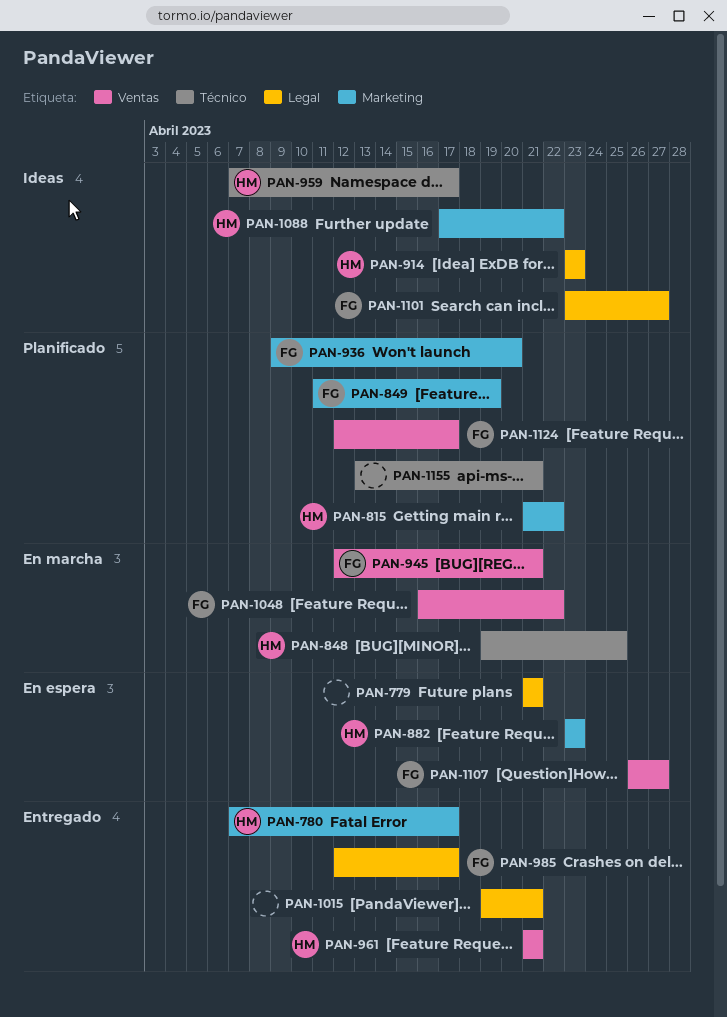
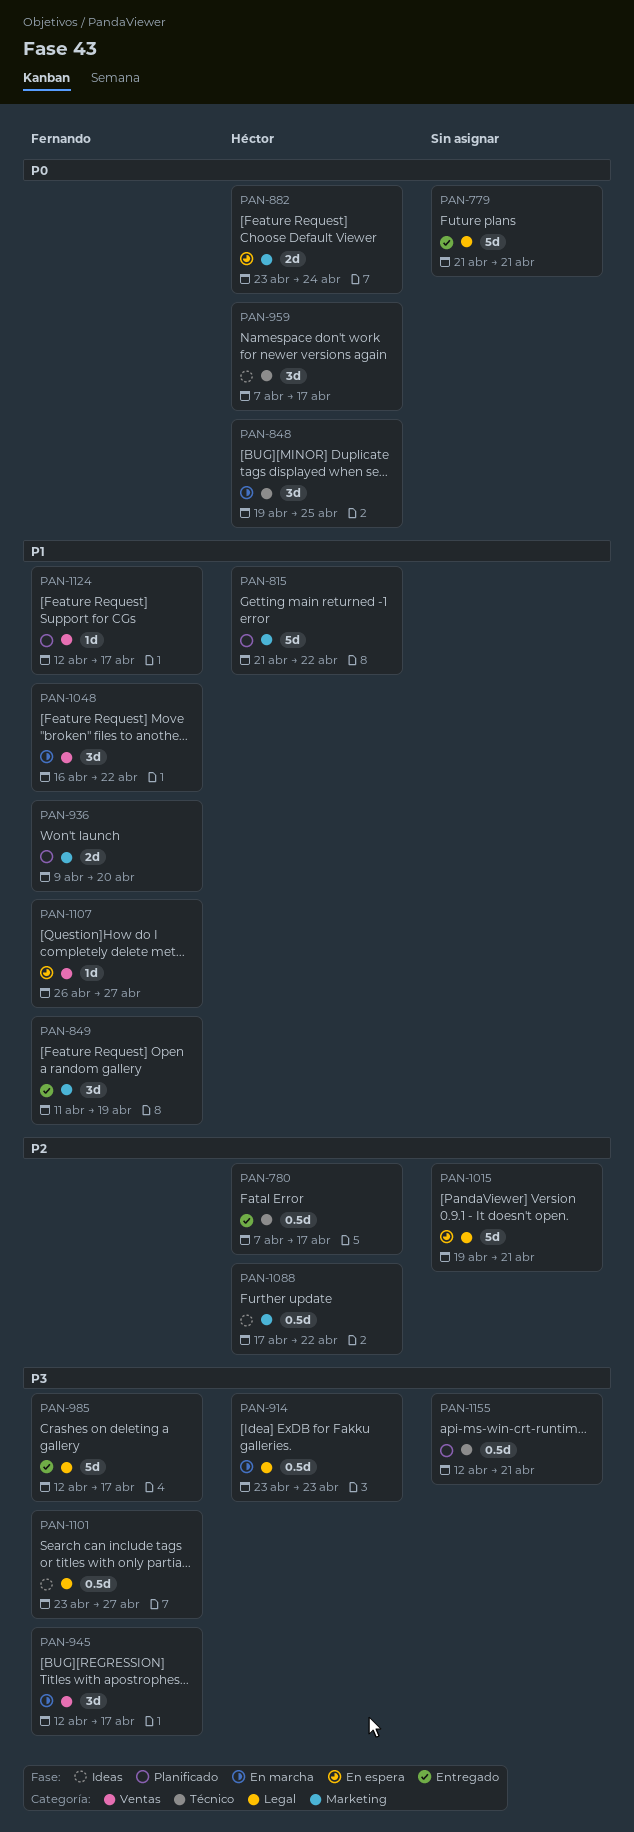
PAN-779, status: En espera -> Entregado
PAN-780, label: Marketing -> Técnico
PAN-849, status: Planificado -> Entregado
PAN-882, due: Apr 23 -> Apr 24
PAN-914, status: Ideas -> En marcha
PAN-945, due: Apr 21 -> Apr 17
PAN-961: present -> none
PAN-1015, status: Entregado -> En espera
PAN-1155, start: Apr 13 -> Apr 12

